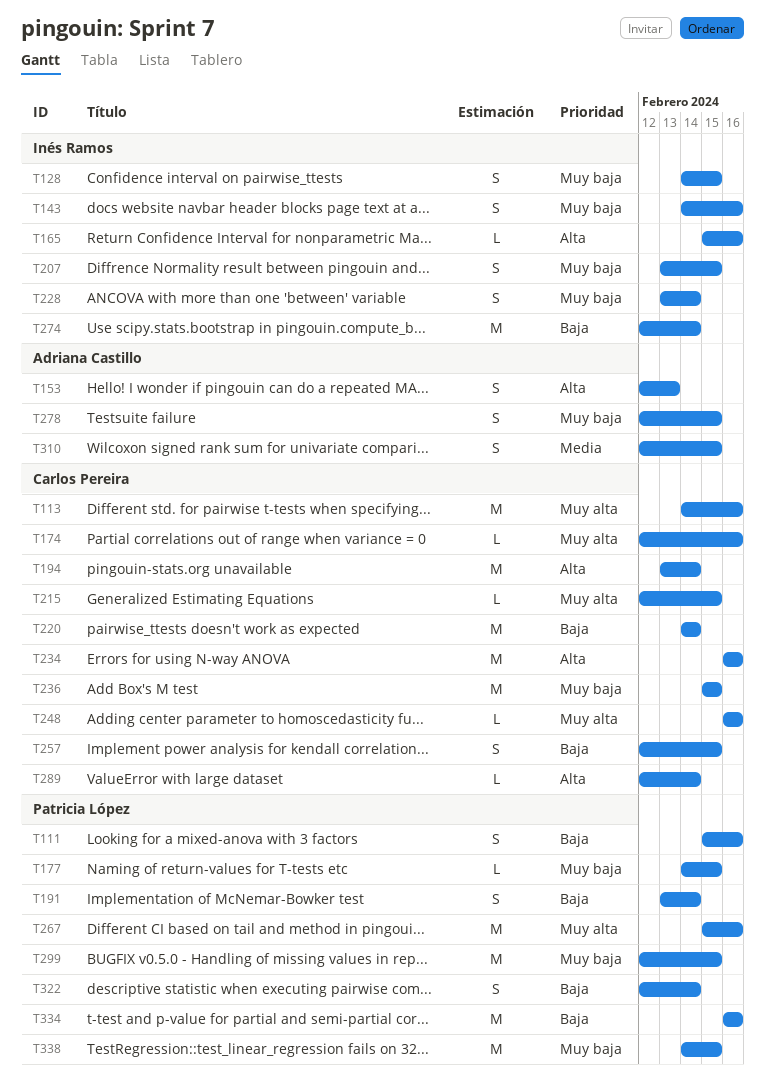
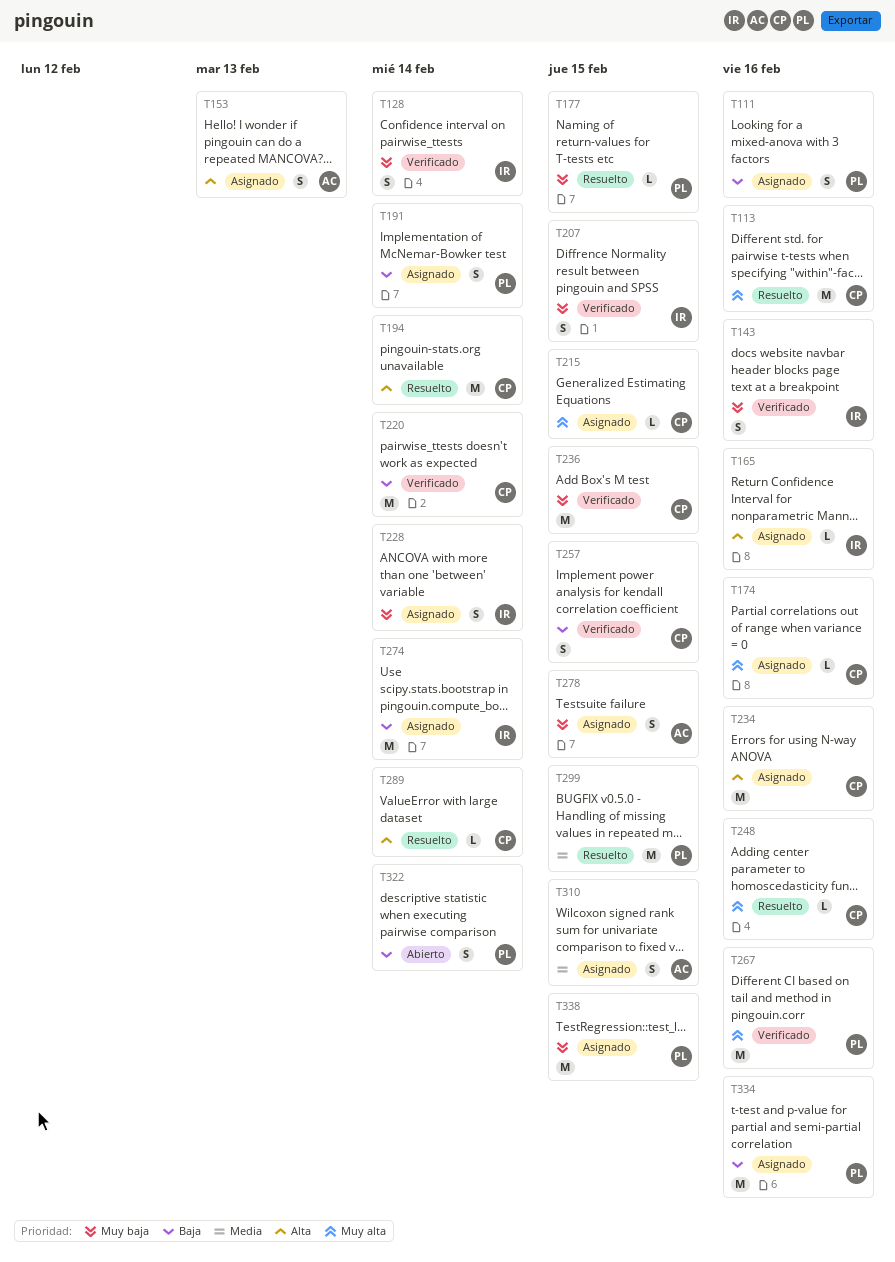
T128, due: Feb 15 -> Feb 14
T299, priority: Muy baja -> Media

